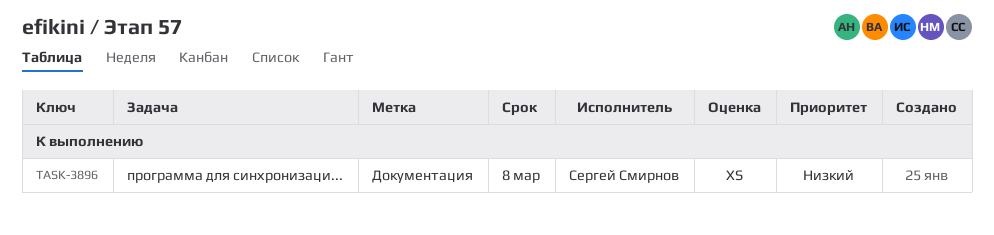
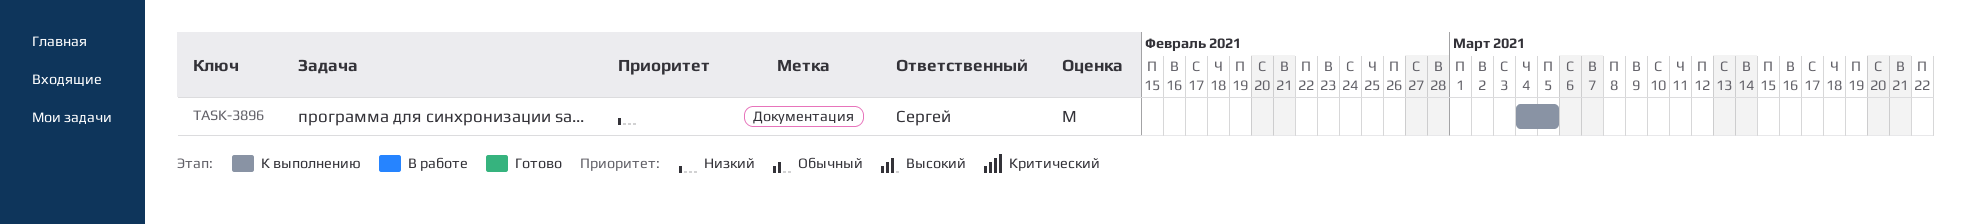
TASK-3896, estimate: XS -> M
TASK-3896, due: Mar 8 -> Mar 5

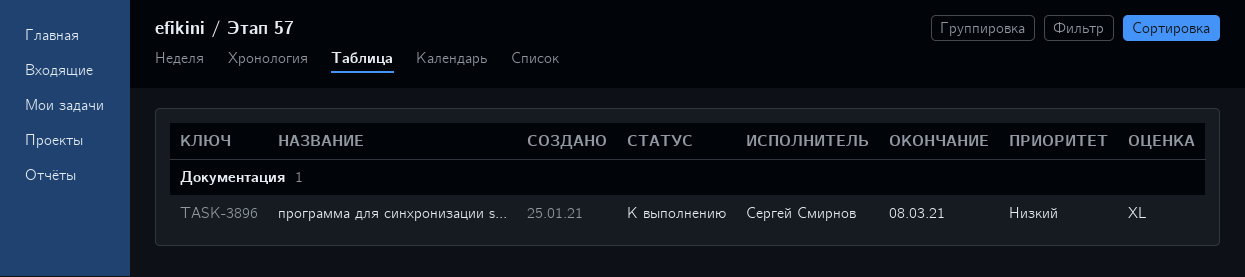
TASK-3896, estimate: M -> XL
TASK-3896, due: Mar 5 -> Mar 8

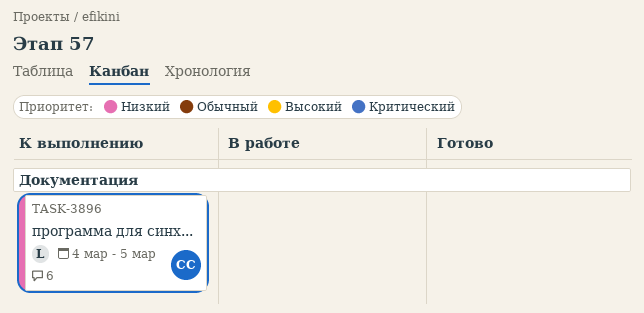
TASK-3896, estimate: XL -> L
TASK-3896, due: Mar 8 -> Mar 5

